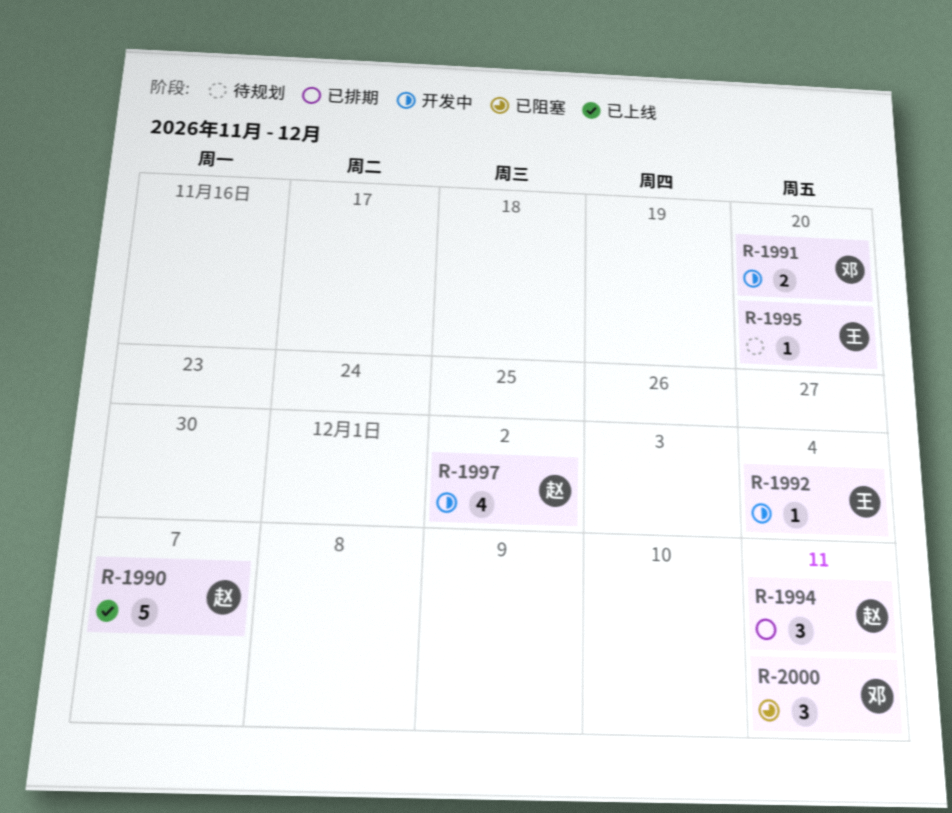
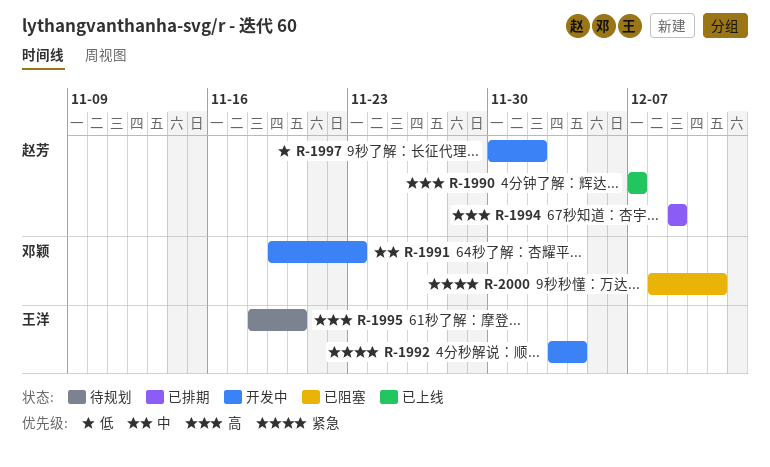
R-1991, due: Nov 20 -> Nov 23
R-1994, due: Dec 11 -> Dec 9

